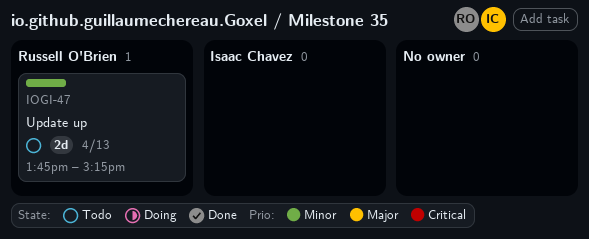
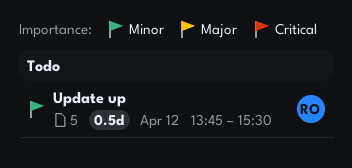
Update up, estimate: 2d -> 0.5d
Update up, day: Apr 13 -> Apr 12
Update up, ends: 15:15 -> 15:30

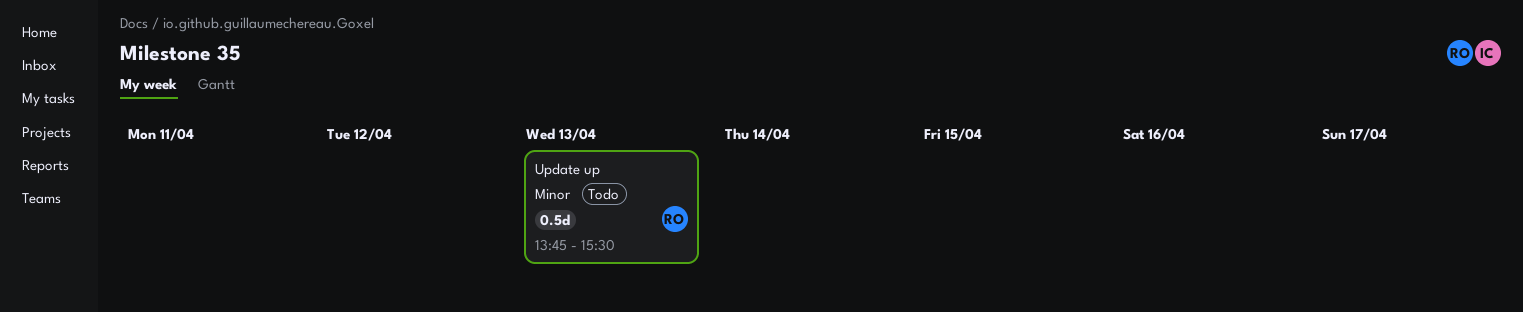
Update up, day: Apr 12 -> Apr 13

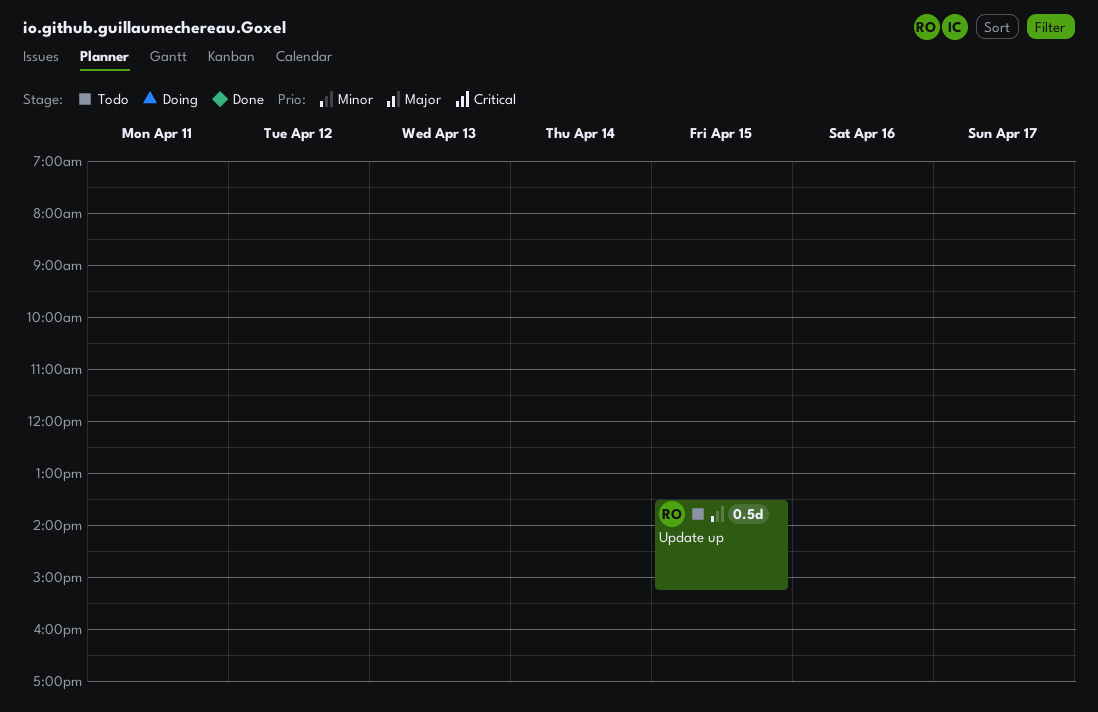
Update up, day: Apr 13 -> Apr 15
Update up, begins: 13:45 -> 13:30
Update up, ends: 15:30 -> 15:15

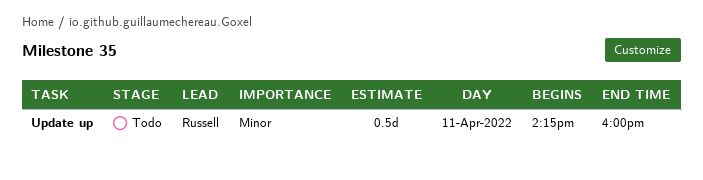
Update up, day: Apr 15 -> Apr 11
Update up, begins: 13:30 -> 14:15
Update up, ends: 15:15 -> 16:00

